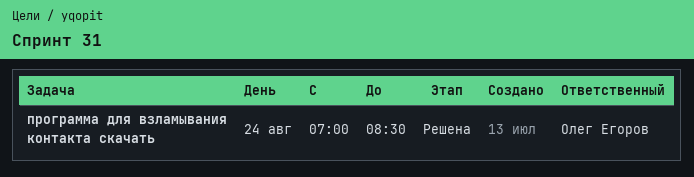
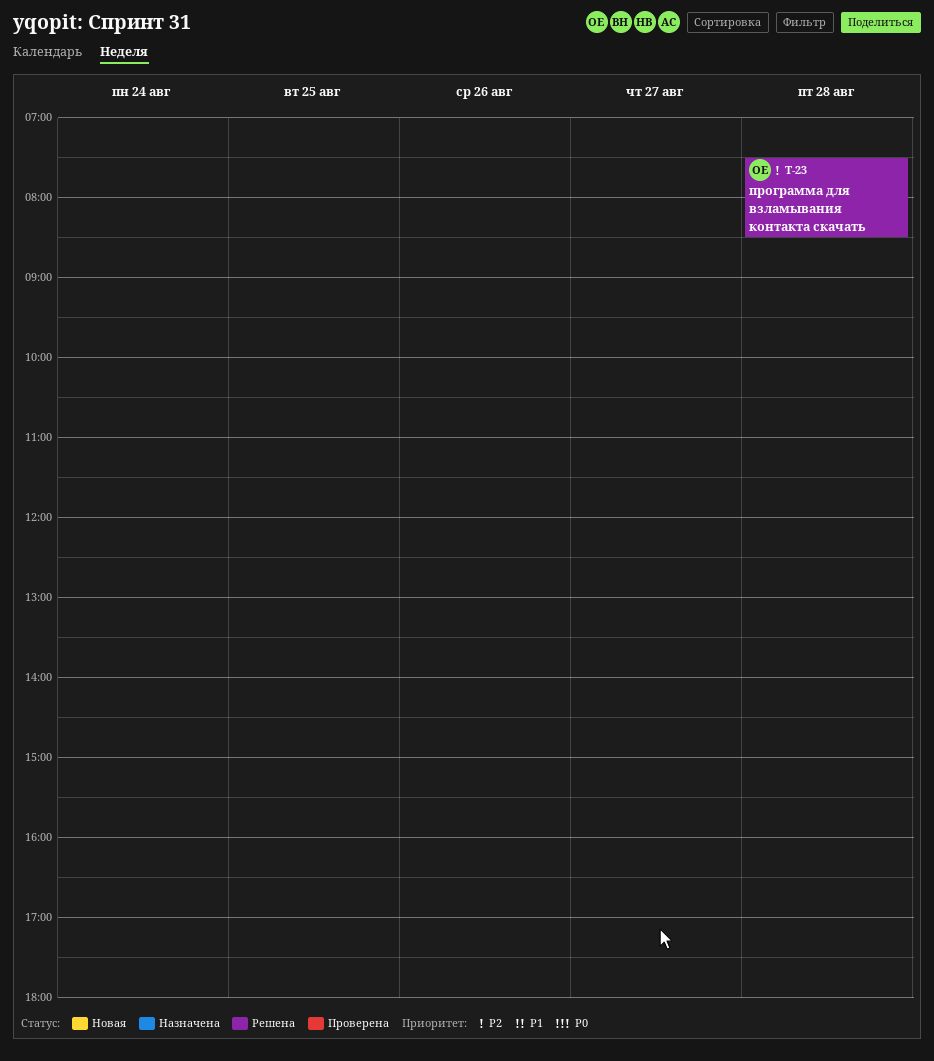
программа для взламывания контакта скачать, day: Aug 24 -> Aug 28
программа для взламывания контакта скачать, begins: 07:00 -> 07:30

